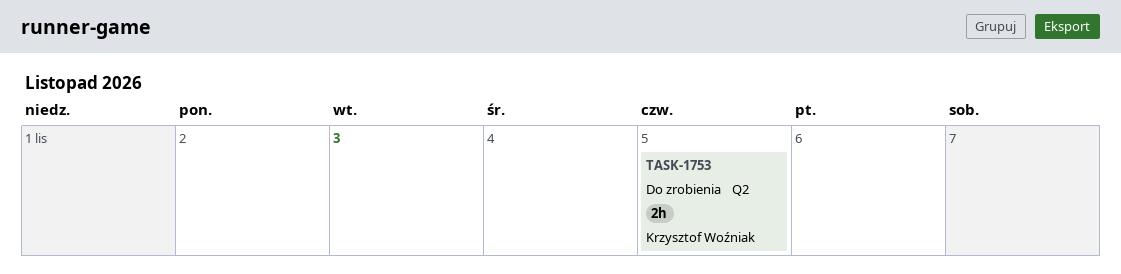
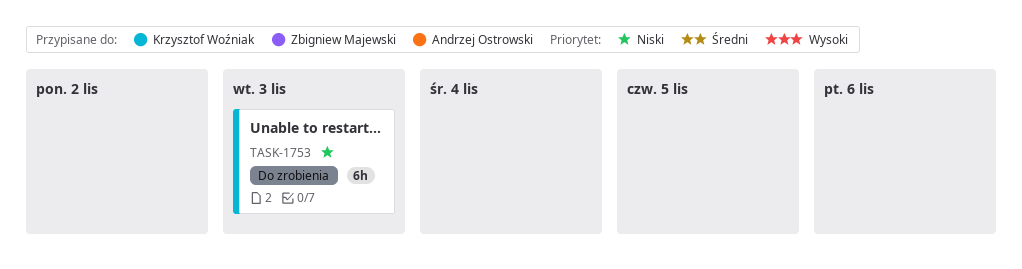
TASK-1753, estimate: 2h -> 6h
TASK-1753, due: Nov 5 -> Nov 3

